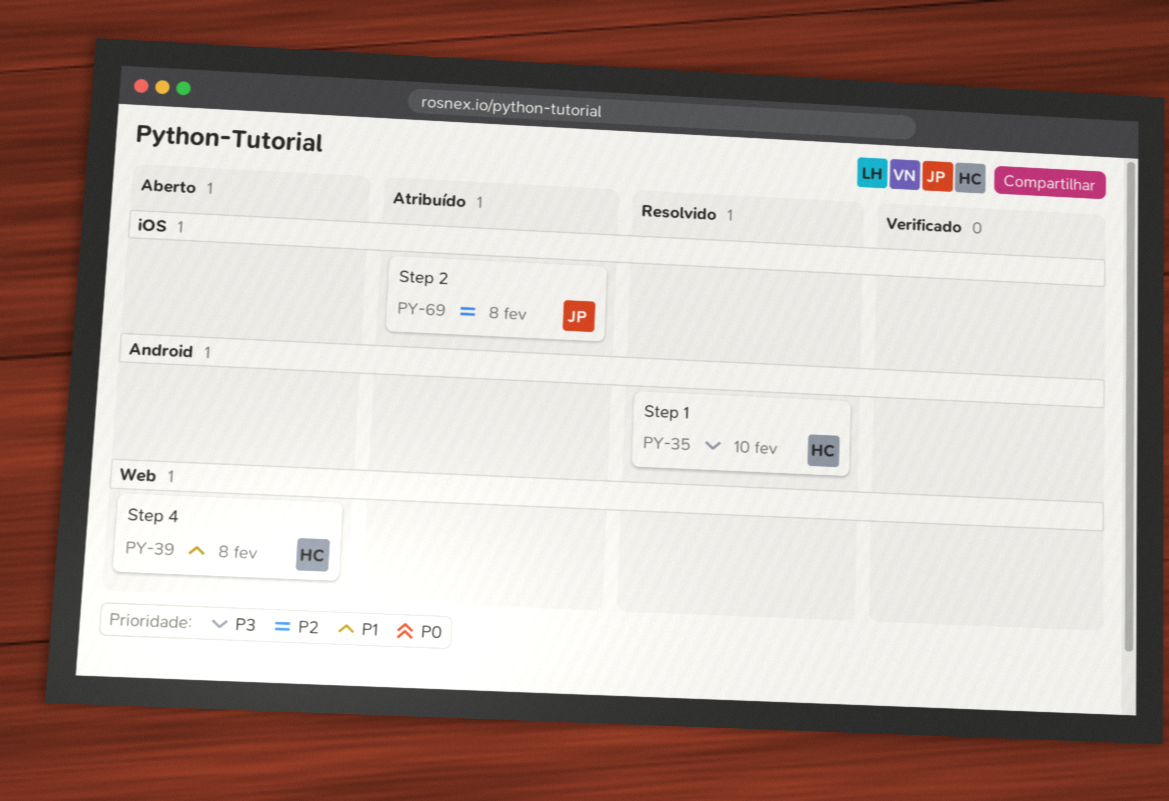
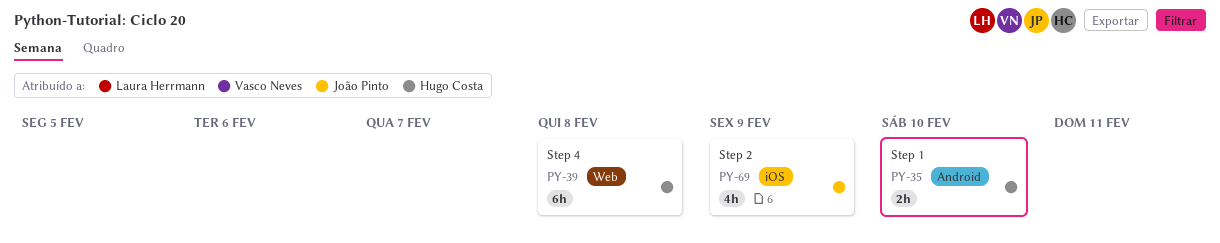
PY-69, due: Feb 8 -> Feb 9

